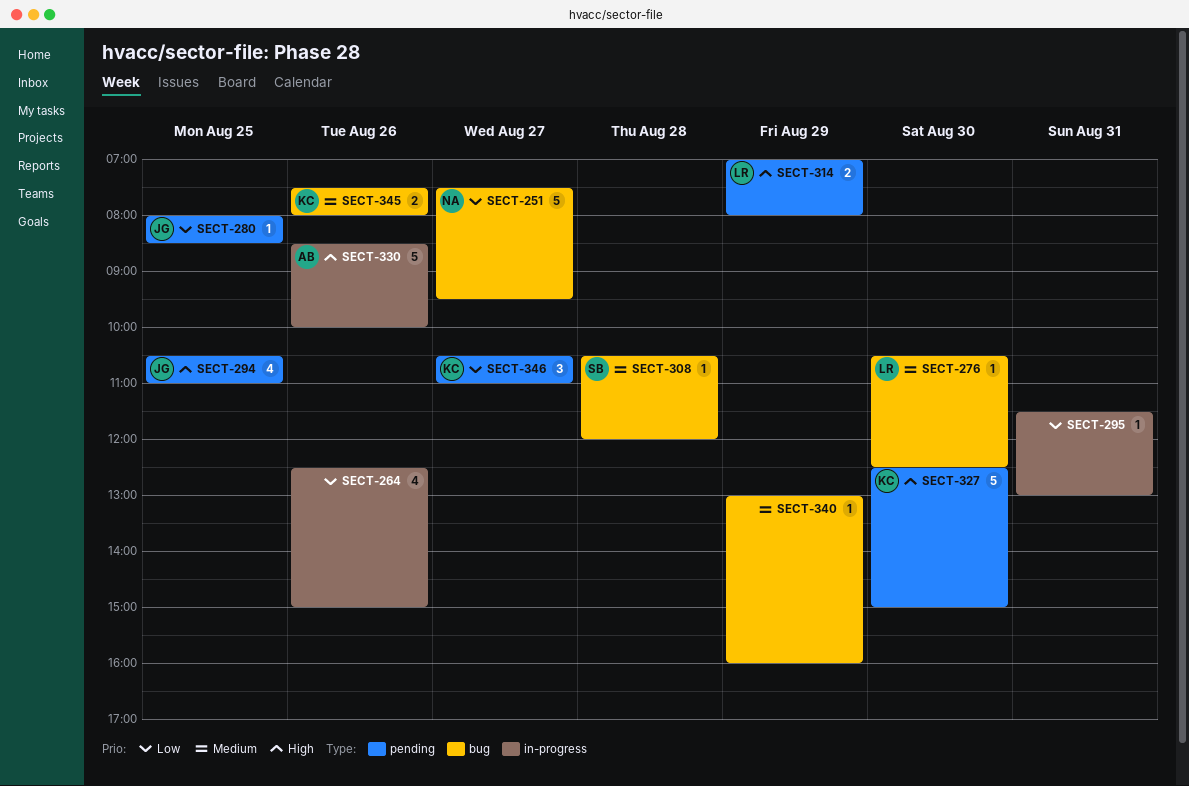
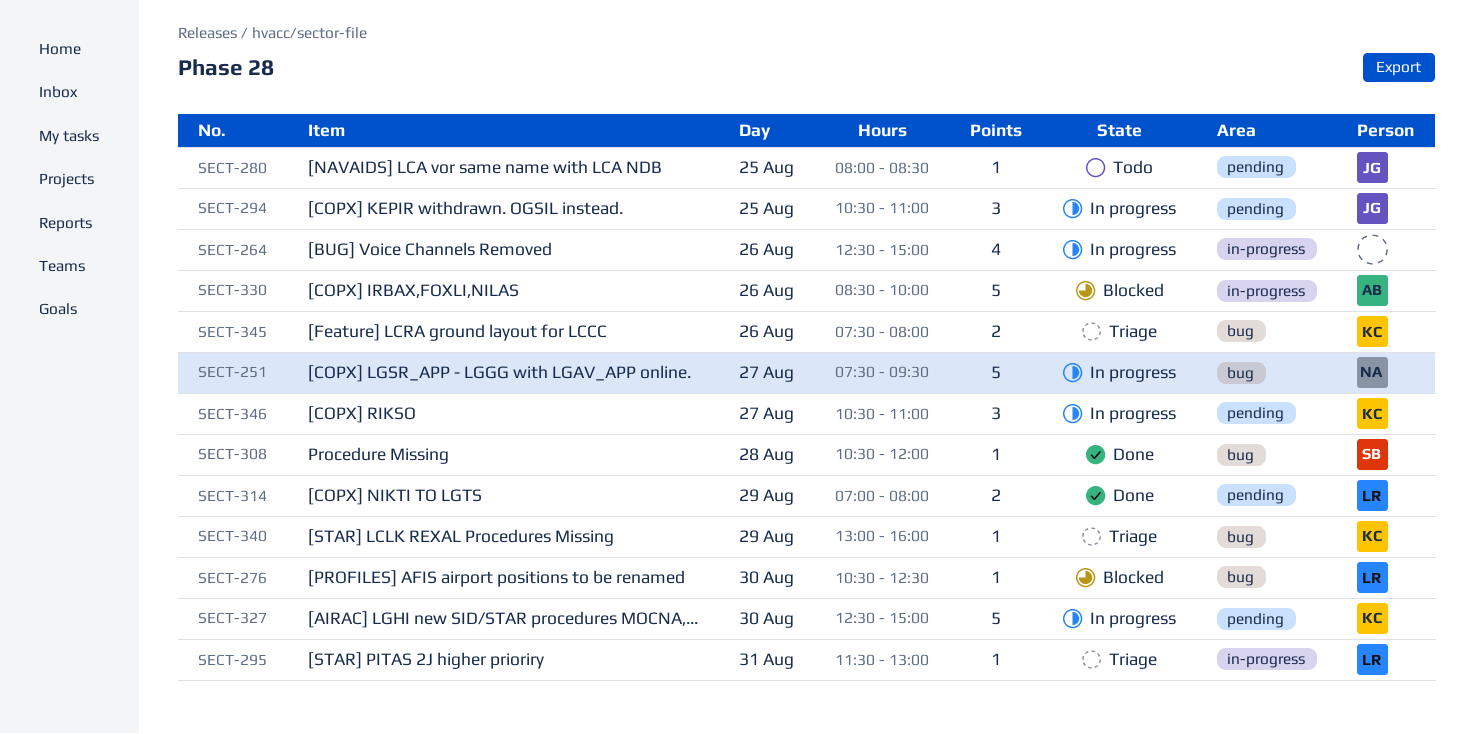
SECT-294, estimate: 4 -> 3
SECT-295, owner: none -> LR
SECT-340, owner: none -> KC

